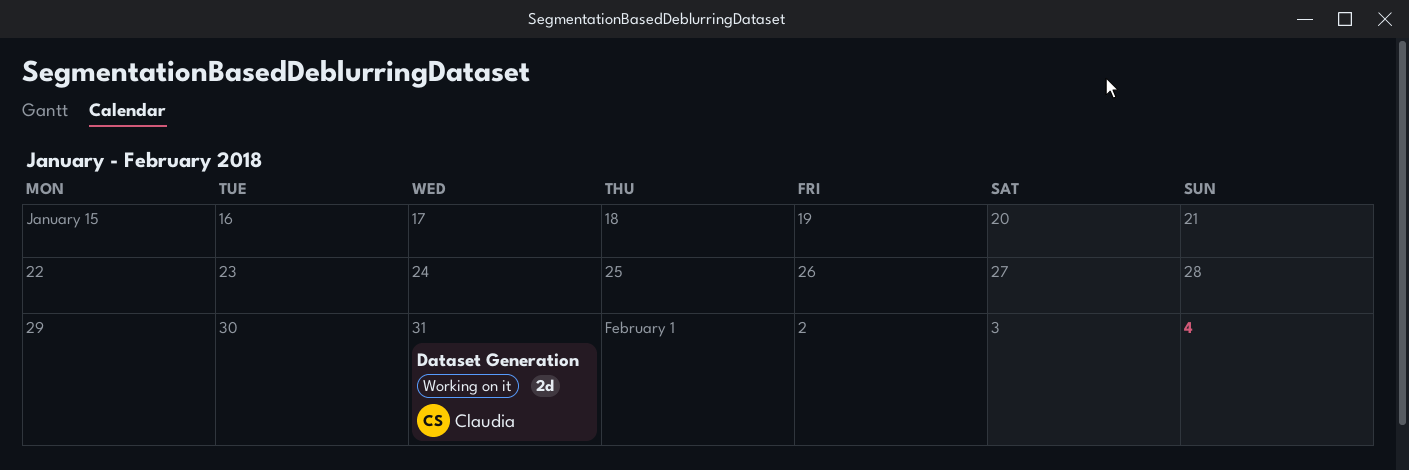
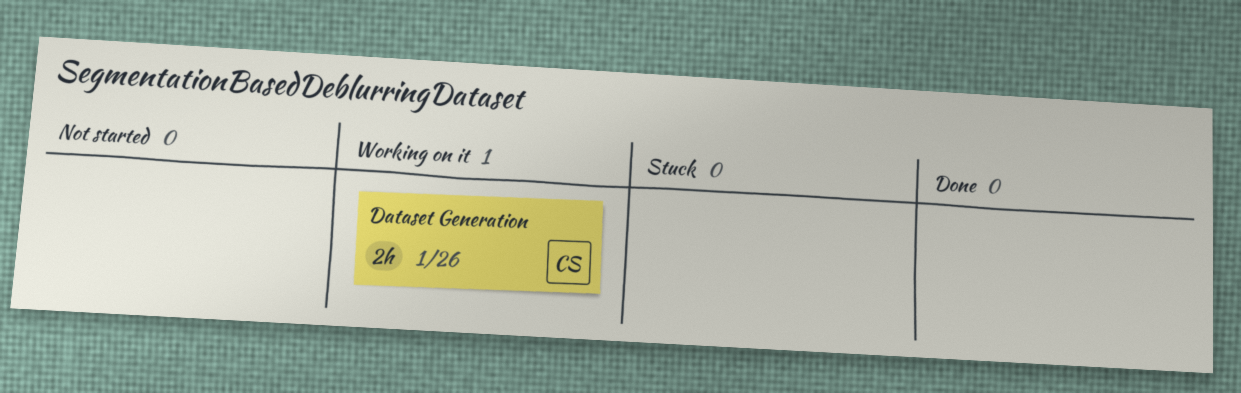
Dataset Generation, estimate: 2d -> 2h
Dataset Generation, due: Jan 31 -> Jan 26

